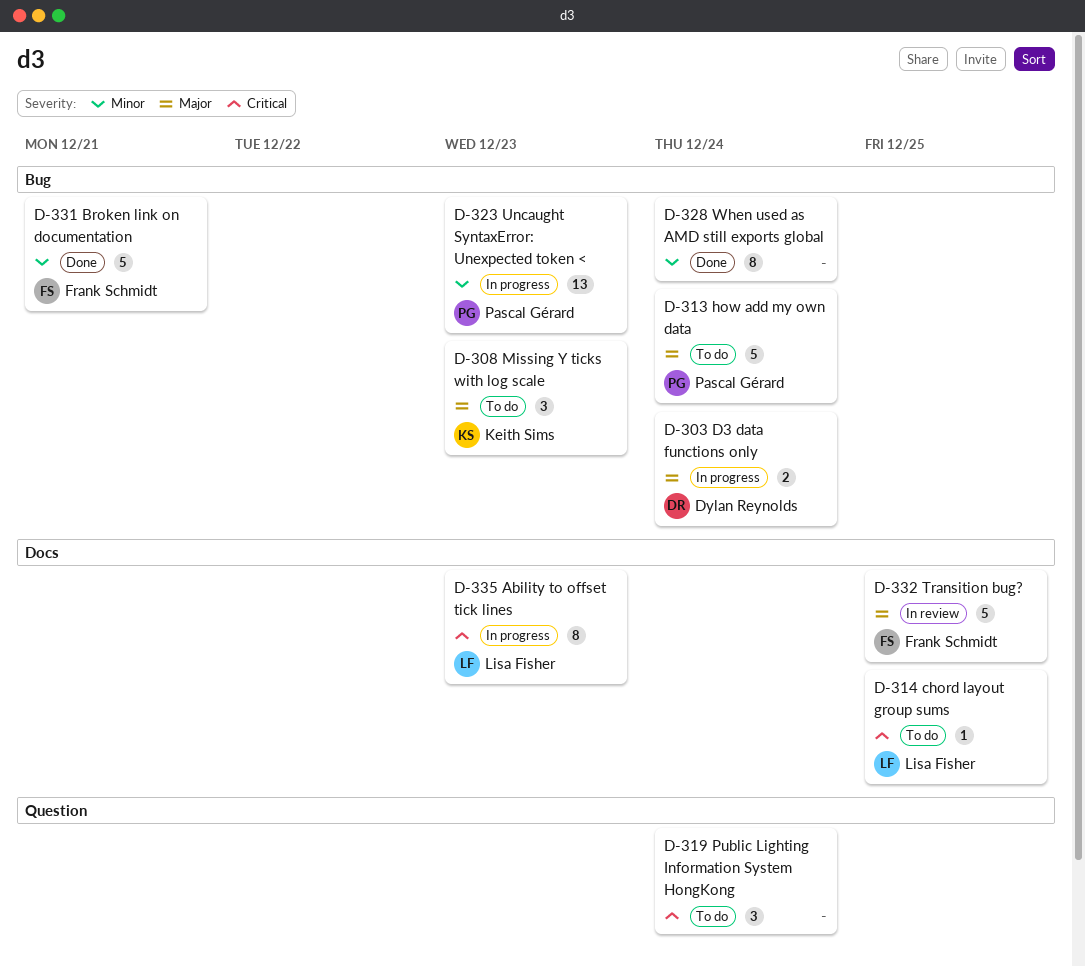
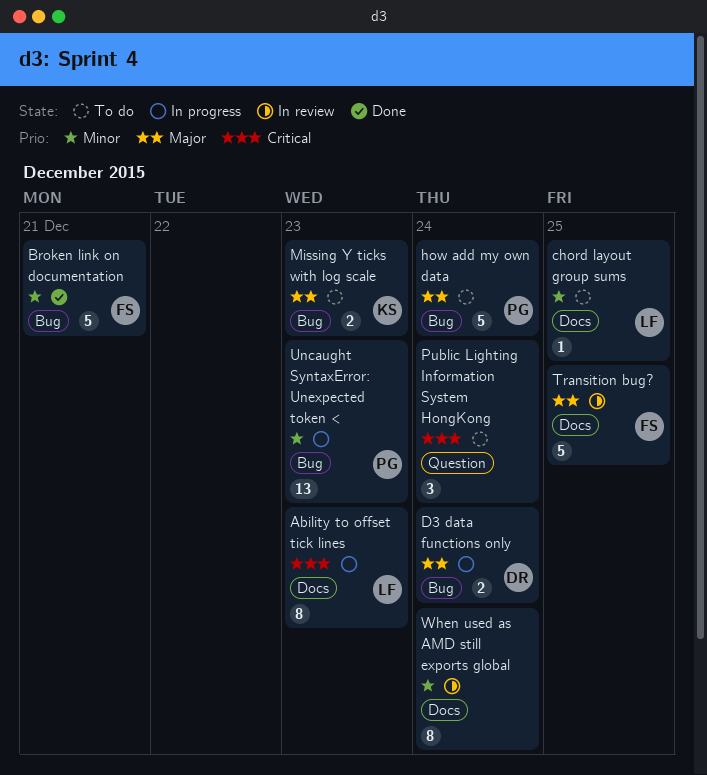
chord layout group sums, priority: Critical -> Minor
Missing Y ticks with log scale, estimate: 3 -> 2
When used as AMD still exports global, status: Done -> In review
When used as AMD still exports global, label: Bug -> Docs

